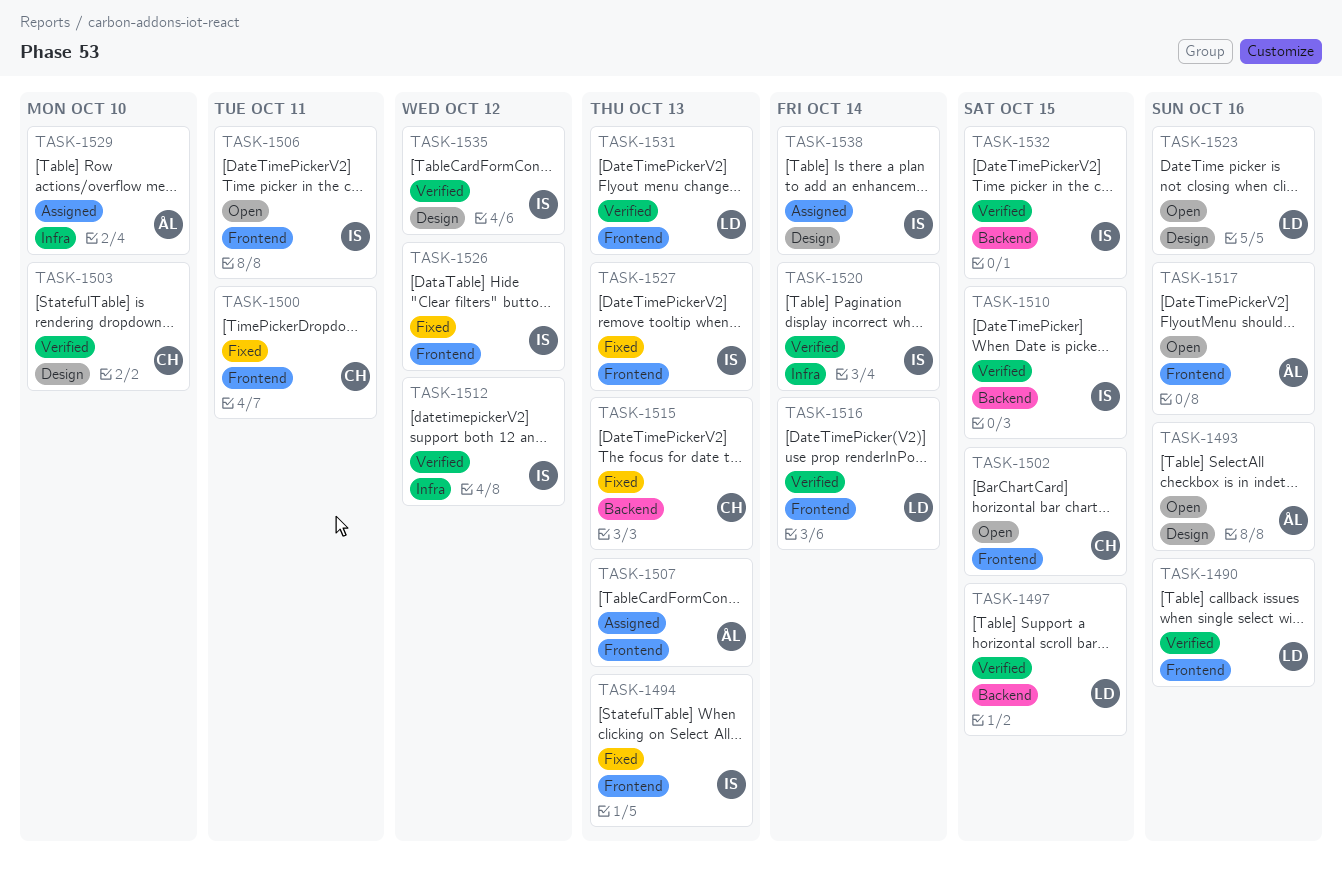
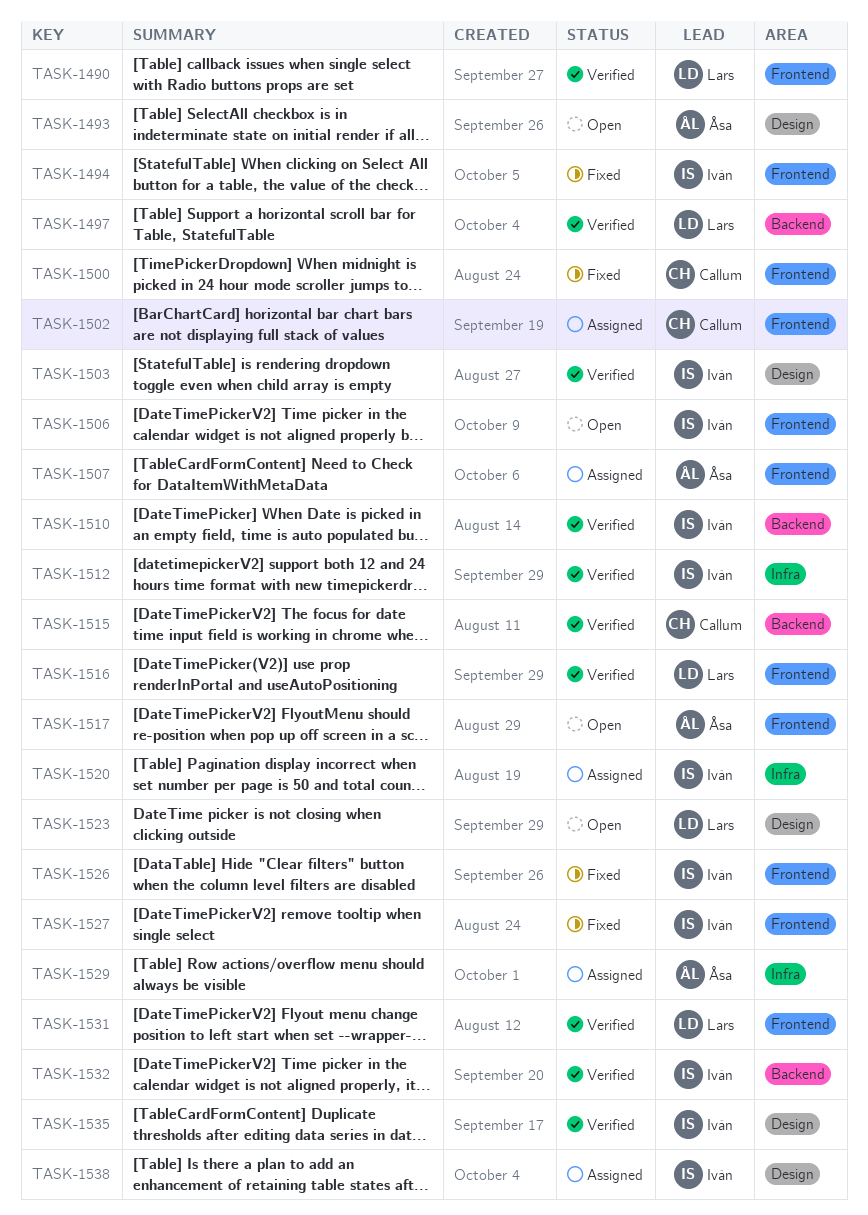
TASK-1502, status: Open -> Assigned
TASK-1503, owner: Callum -> Iván
TASK-1515, status: Fixed -> Verified
TASK-1520, status: Verified -> Assigned

